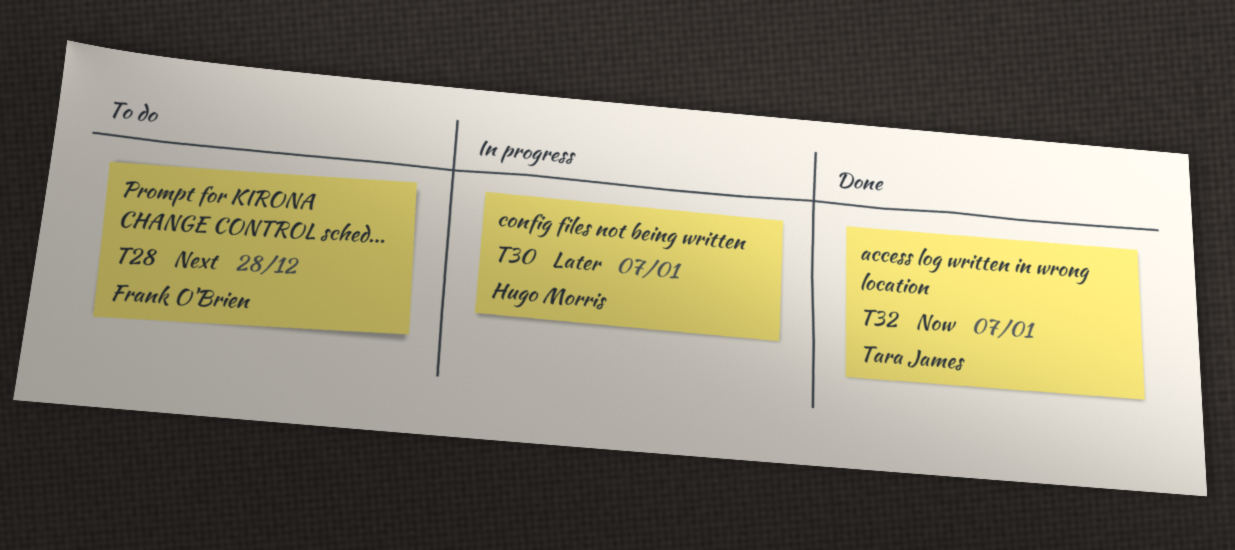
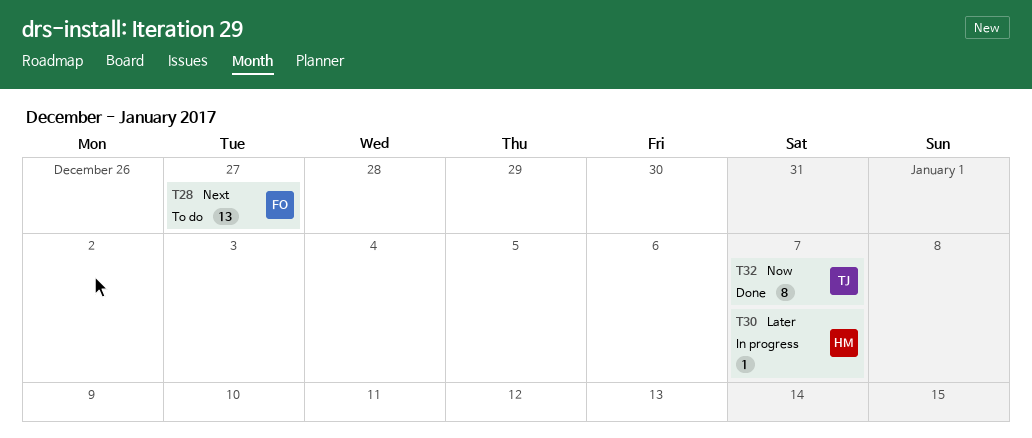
T28, due: Dec 28 -> Dec 27

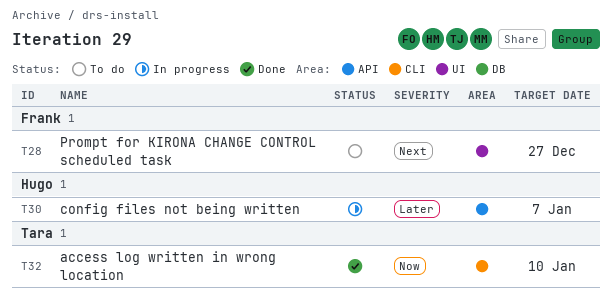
T32, due: Jan 7 -> Jan 10

